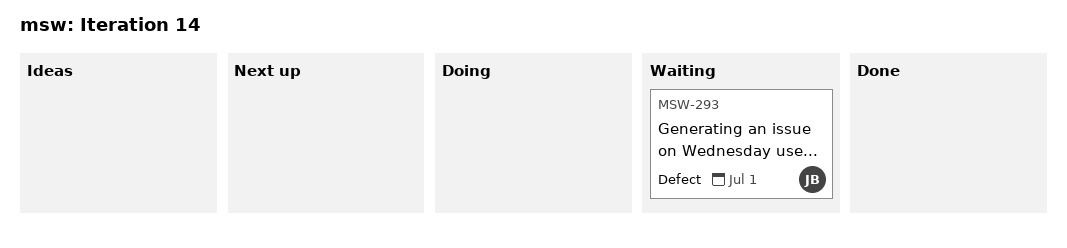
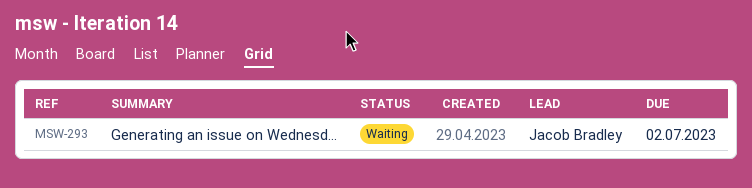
MSW-293, due: Jul 1 -> Jul 2

